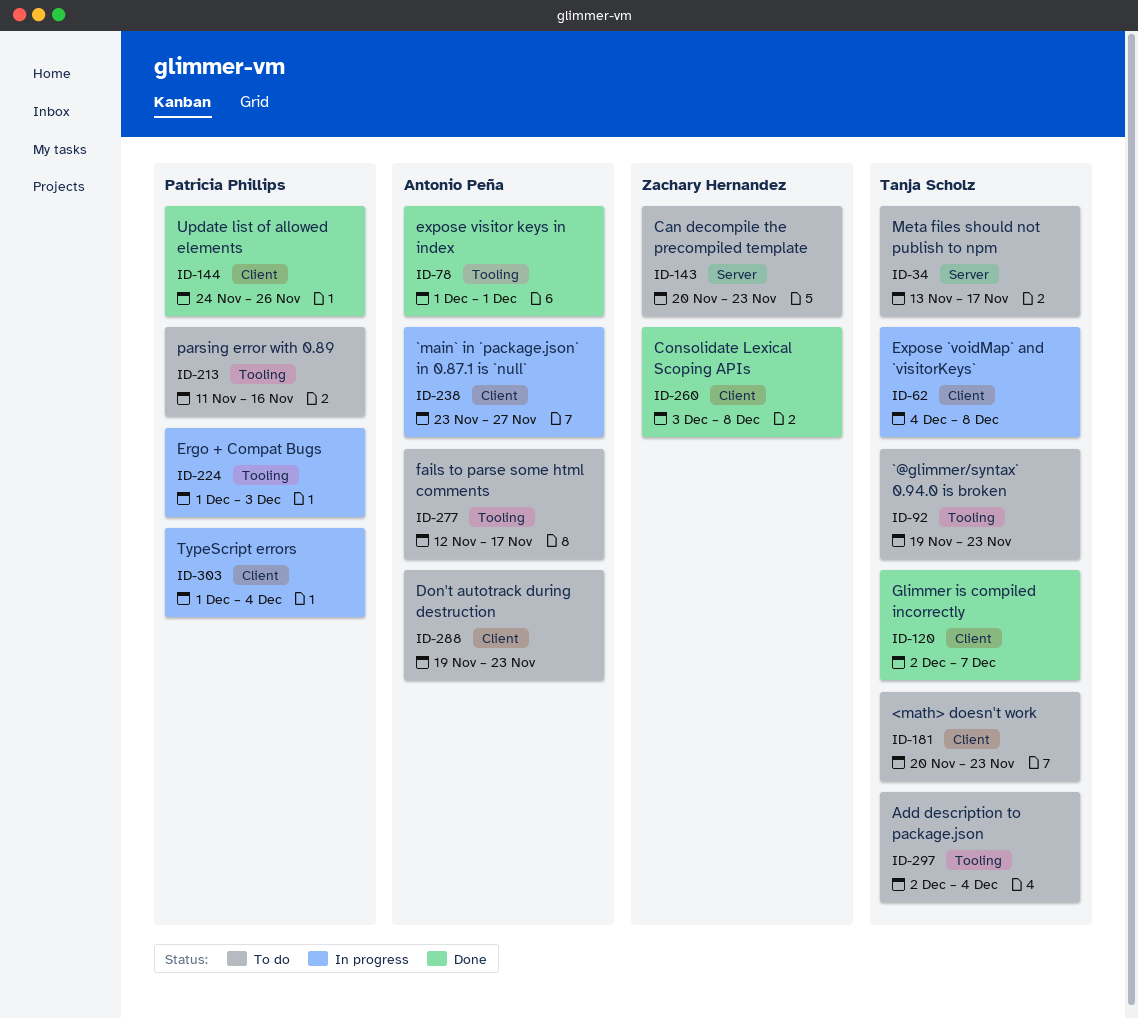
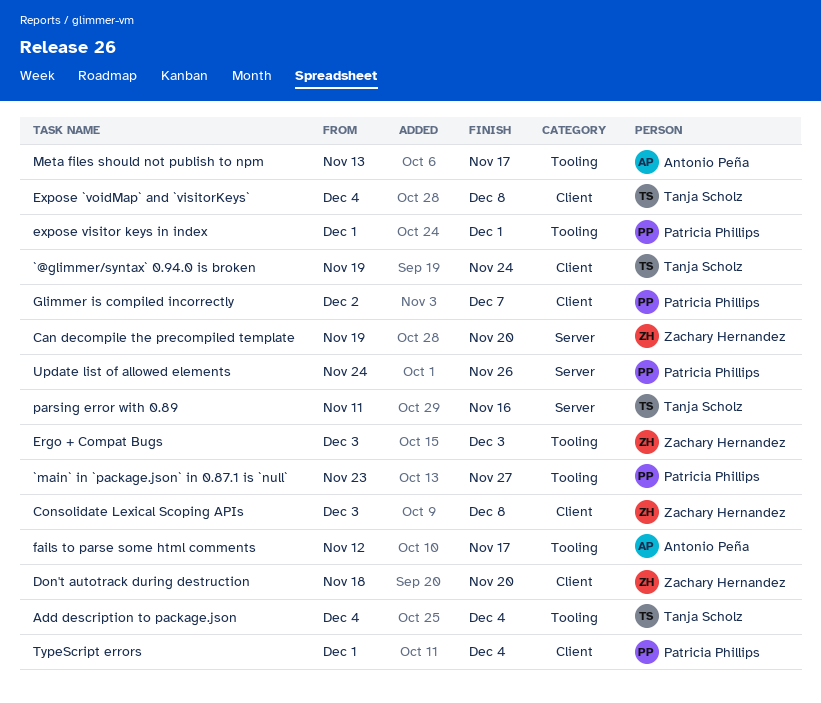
<math> doesn't work: present -> none
`@glimmer/syntax` 0.94.0 is broken, label: Tooling -> Client
`@glimmer/syntax` 0.94.0 is broken, due: Nov 23 -> Nov 24
`main` in `package.json` in 0.87.1 is `null`, owner: Antonio Peña -> Patricia Phillips
`main` in `package.json` in 0.87.1 is `null`, label: Client -> Tooling
Add description to package.json, start: Dec 2 -> Dec 4
Can decompile the precompiled template, start: Nov 20 -> Nov 19
Can decompile the precompiled template, due: Nov 23 -> Nov 20
Don't autotrack during destruction, owner: Antonio Peña -> Zachary Hernandez
Don't autotrack during destruction, start: Nov 19 -> Nov 18
Don't autotrack during destruction, due: Nov 23 -> Nov 20
Ergo + Compat Bugs, owner: Patricia Phillips -> Zachary Hernandez
Ergo + Compat Bugs, start: Dec 1 -> Dec 3
expose visitor keys in index, owner: Antonio Peña -> Patricia Phillips
Glimmer is compiled incorrectly, owner: Tanja Scholz -> Patricia Phillips
Meta files should not publish to npm, owner: Tanja Scholz -> Antonio Peña
Meta files should not publish to npm, label: Server -> Tooling
parsing error with 0.89, owner: Patricia Phillips -> Tanja Scholz
parsing error with 0.89, label: Tooling -> Server
Update list of allowed elements, label: Client -> Server

